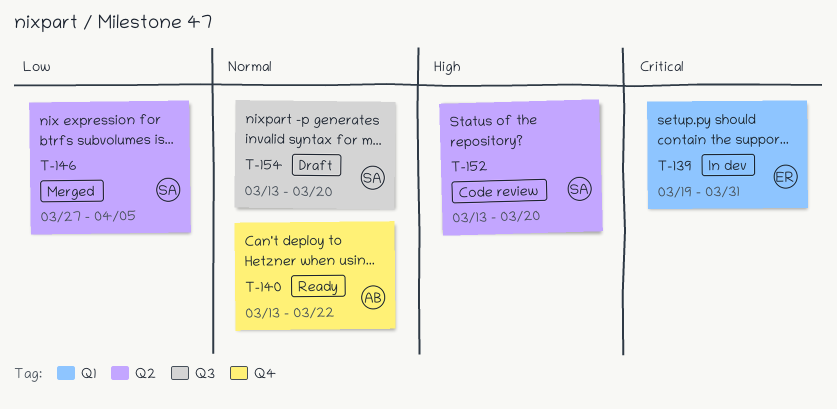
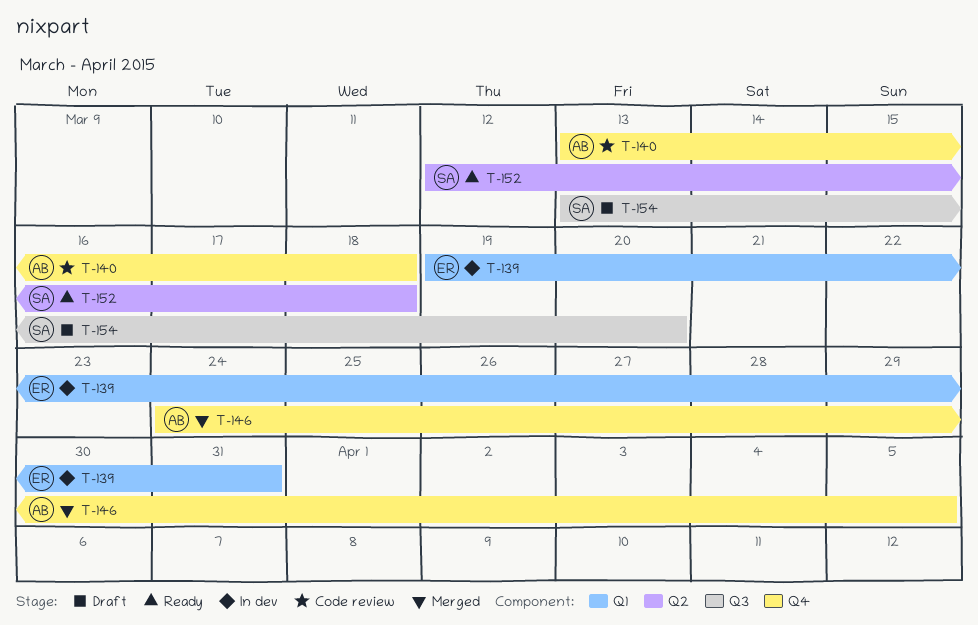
T-140, status: Ready -> Code review
T-140, due: Mar 22 -> Mar 18
T-146, owner: SA -> AB
T-146, label: Q2 -> Q4
T-146, start: Mar 27 -> Mar 24
T-152, status: Code review -> Ready
T-152, start: Mar 13 -> Mar 12
T-152, due: Mar 20 -> Mar 18

